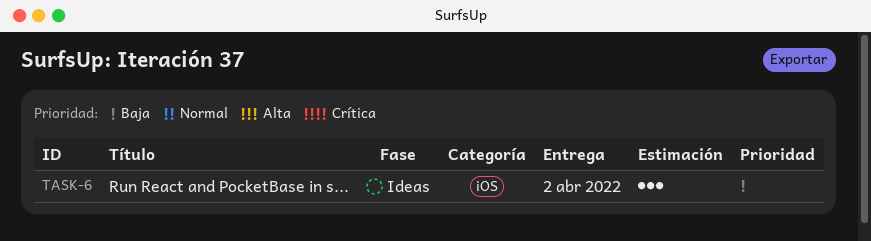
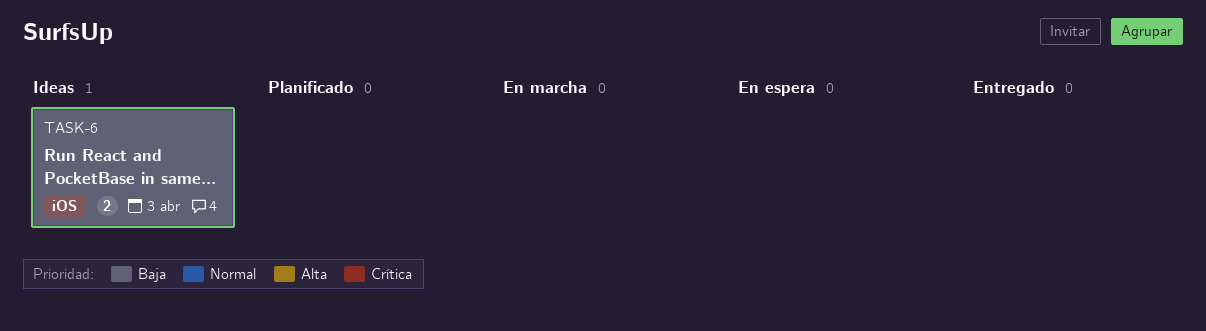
TASK-6, estimate: 3 -> 2
TASK-6, due: Apr 2 -> Apr 3

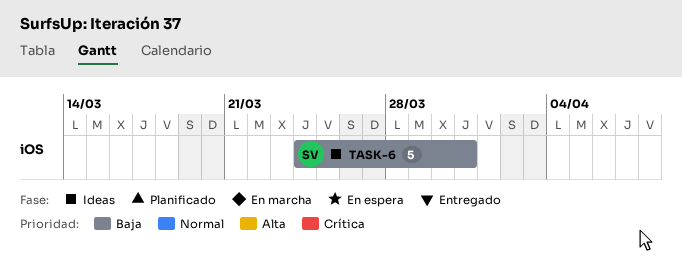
TASK-6, estimate: 2 -> 5
TASK-6, due: Apr 3 -> Mar 31

